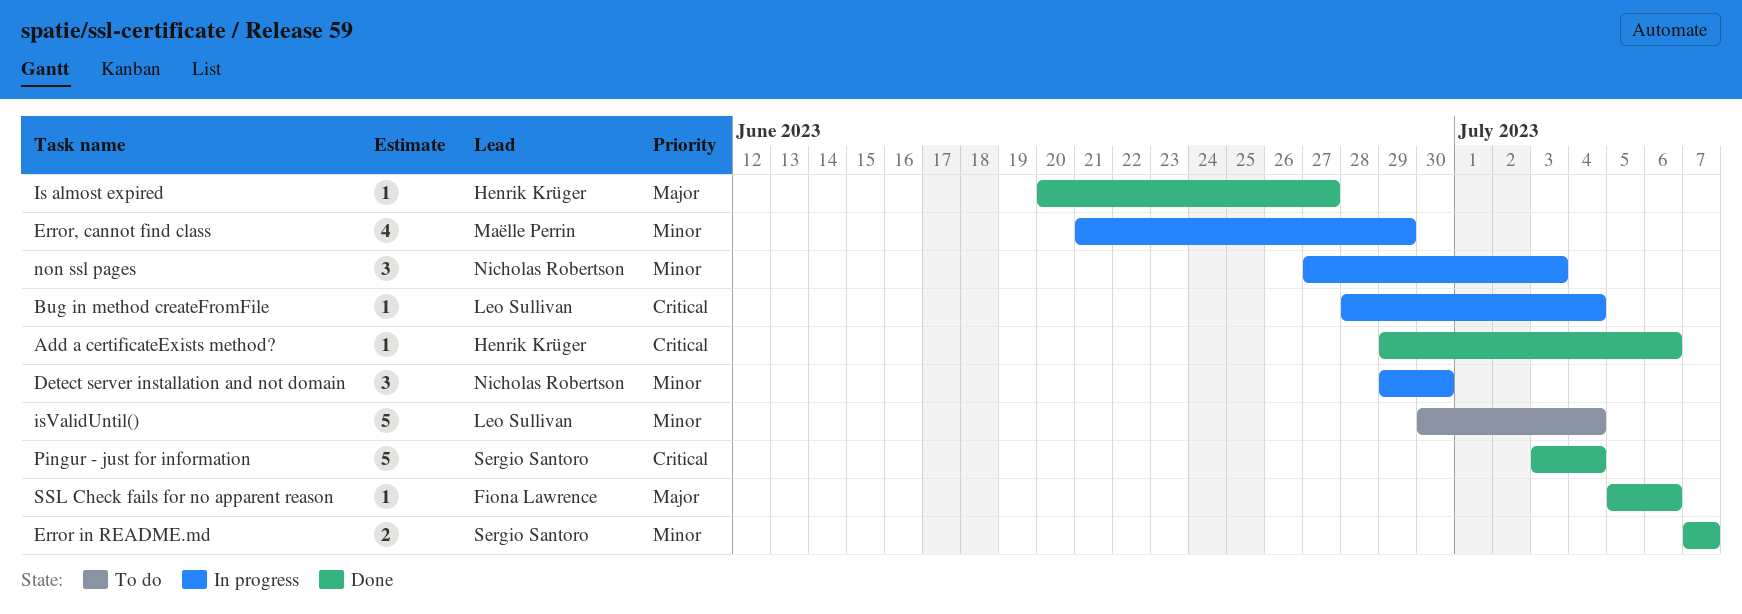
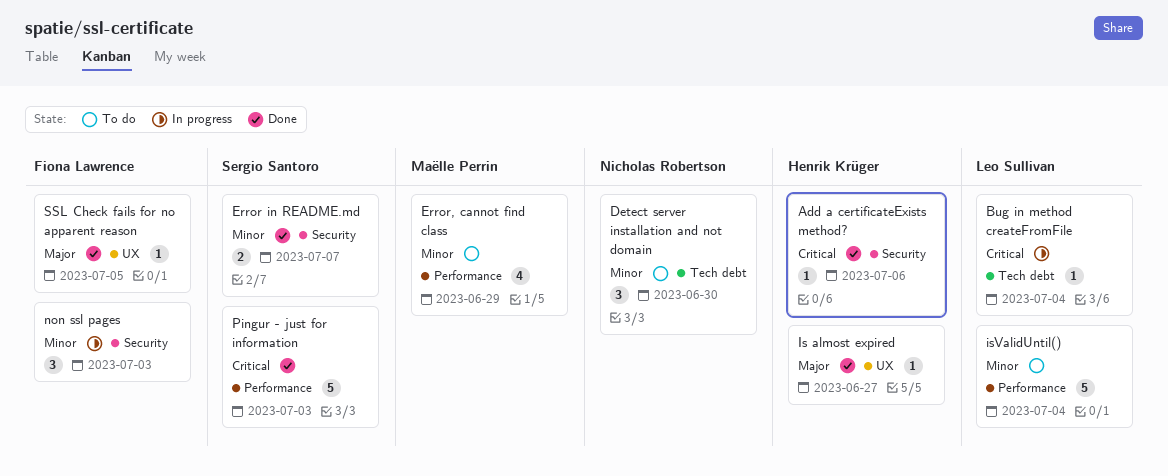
Detect server installation and not domain, status: In progress -> To do
Error, cannot find class, status: In progress -> To do
non ssl pages, owner: Nicholas Robertson -> Fiona Lawrence
Pingur - just for information, due: Jul 4 -> Jul 3
SSL Check fails for no apparent reason, due: Jul 6 -> Jul 5

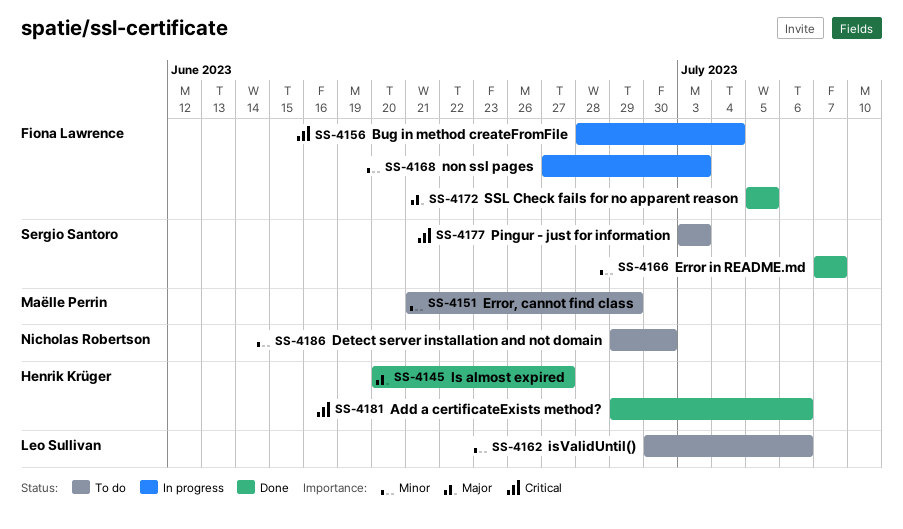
Bug in method createFromFile, owner: Leo Sullivan -> Fiona Lawrence
isValidUntil(), due: Jul 4 -> Jul 6
Pingur - just for information, status: Done -> To do

